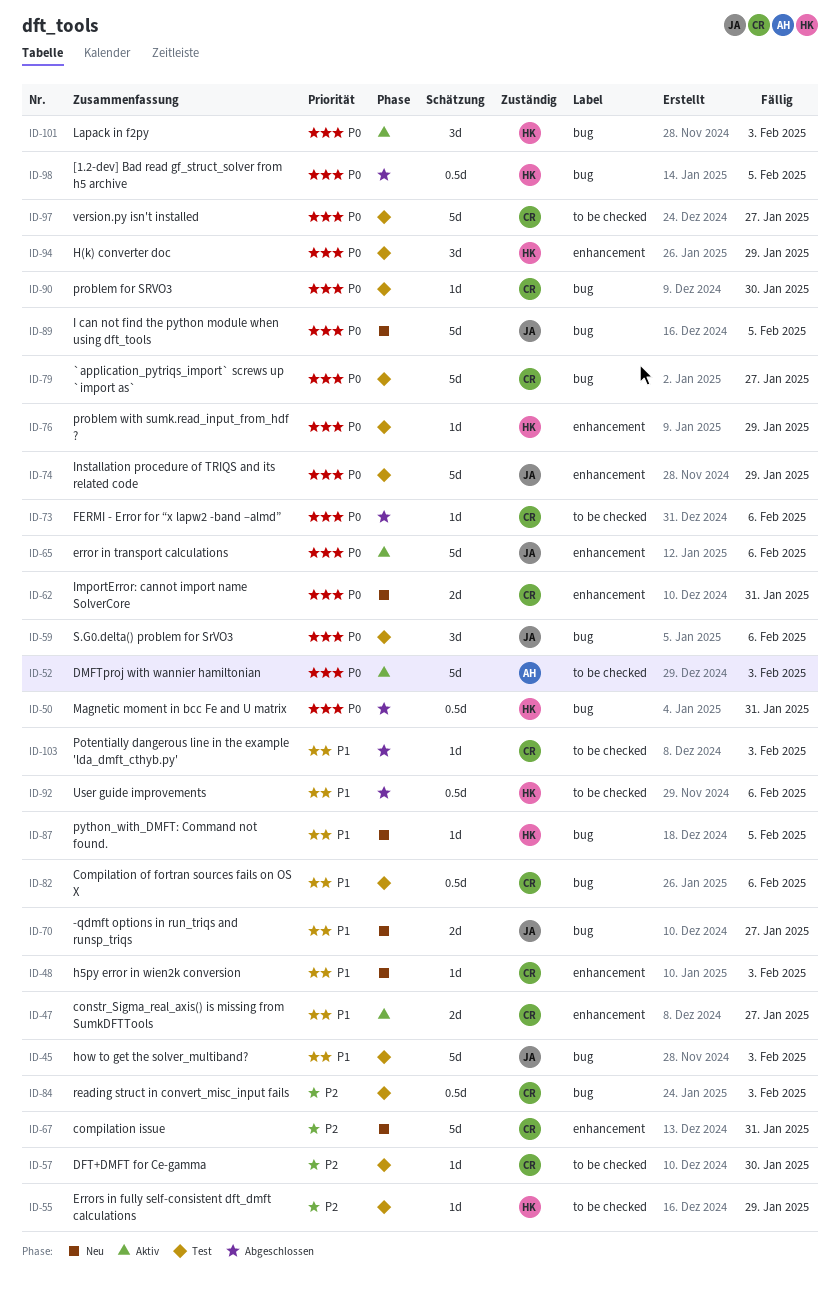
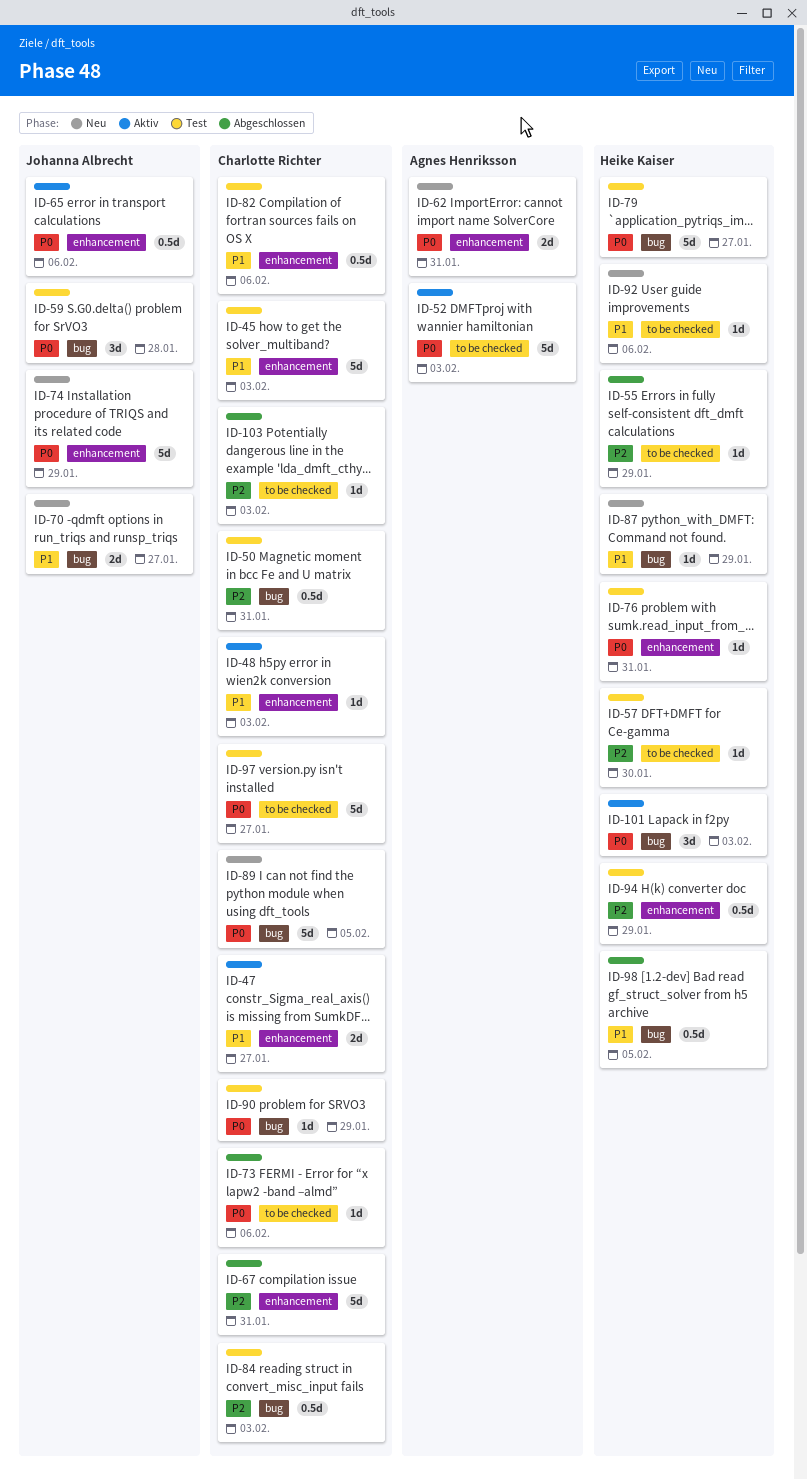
ID-45, owner: Johanna Albrecht -> Charlotte Richter
ID-45, label: bug -> enhancement
ID-48, status: Neu -> Aktiv
ID-50, status: Abgeschlossen -> Test
ID-50, owner: Heike Kaiser -> Charlotte Richter
ID-50, priority: P0 -> P2
ID-55, status: Test -> Abgeschlossen
ID-57, owner: Charlotte Richter -> Heike Kaiser
ID-59, due: Feb 6 -> Jan 28
ID-62, owner: Charlotte Richter -> Agnes Henriksson
ID-65, estimate: 5d -> 0.5d
ID-67, status: Neu -> Abgeschlossen
ID-74, status: Test -> Neu
ID-76, due: Jan 29 -> Jan 31
ID-79, owner: Charlotte Richter -> Heike Kaiser
ID-82, label: bug -> enhancement
ID-87, due: Feb 5 -> Jan 29
ID-89, owner: Johanna Albrecht -> Charlotte Richter
ID-90, due: Jan 30 -> Jan 29
ID-92, status: Abgeschlossen -> Neu
ID-92, estimate: 0.5d -> 1d
ID-94, priority: P0 -> P2
ID-94, estimate: 3d -> 0.5d
ID-98, priority: P0 -> P1
ID-103, priority: P1 -> P2

